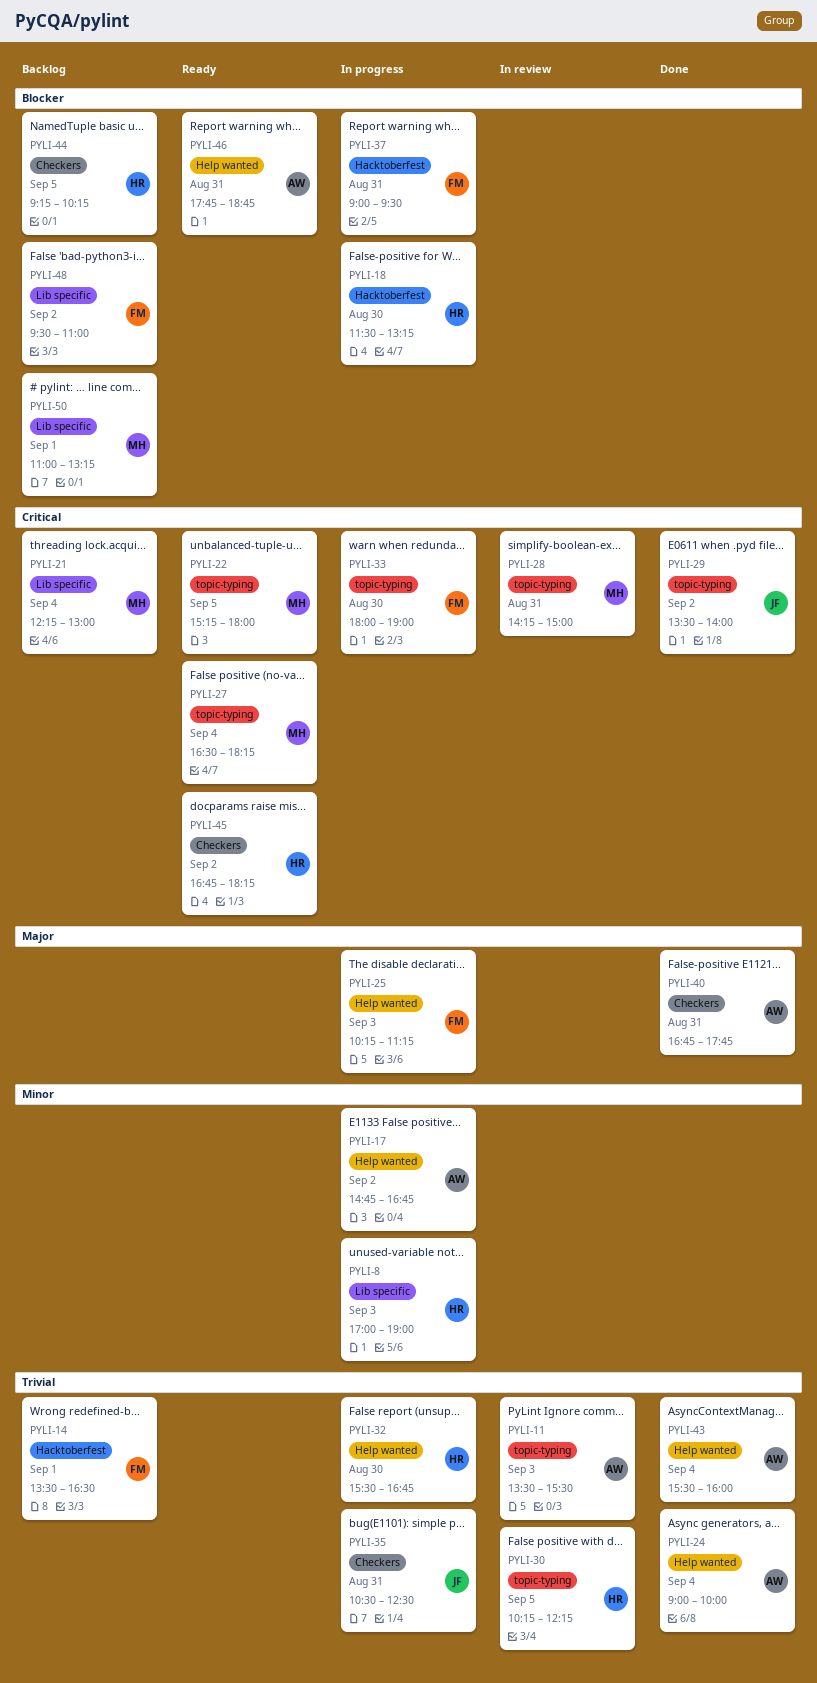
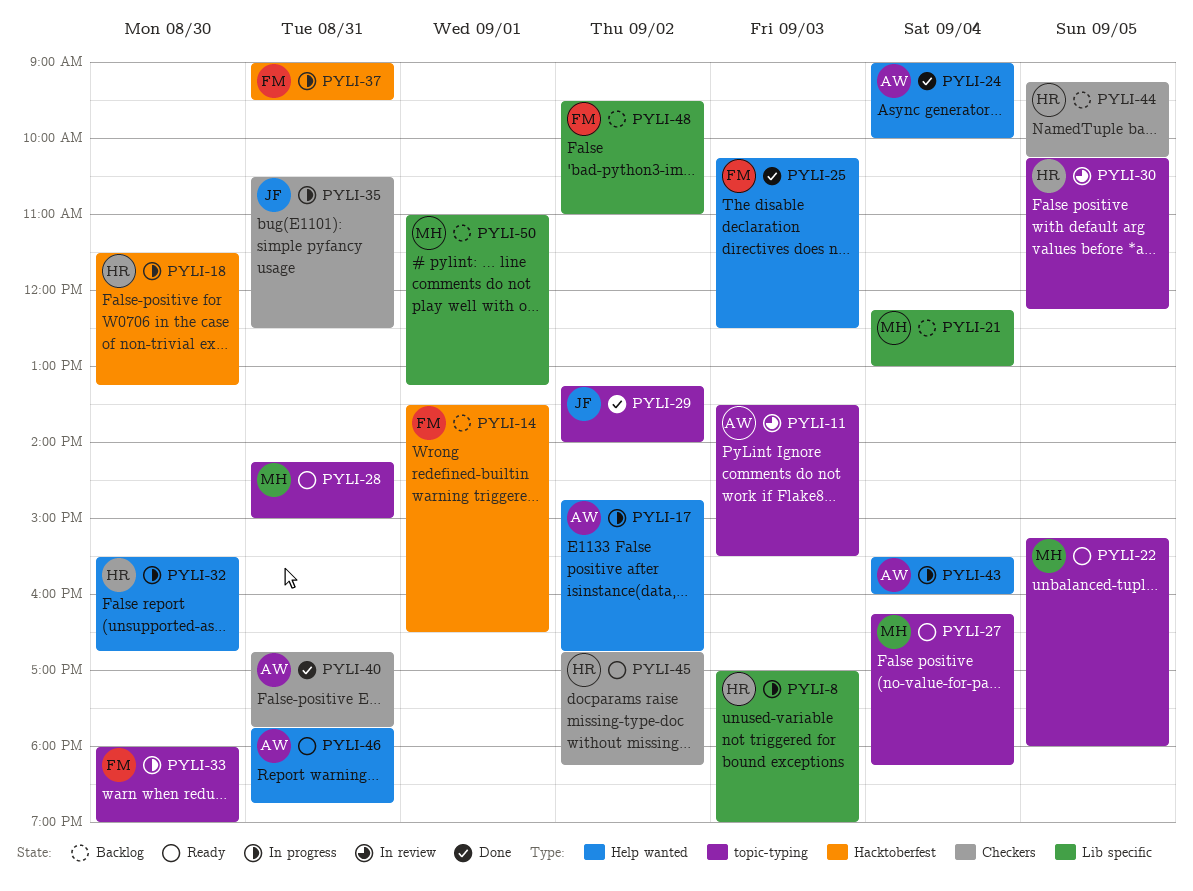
PYLI-25, status: In progress -> Done
PYLI-25, ends: 11:15 -> 12:30
PYLI-27, begins: 16:30 -> 16:15
PYLI-28, status: In review -> Ready
PYLI-29, begins: 13:30 -> 13:15
PYLI-43, status: Done -> In progress

